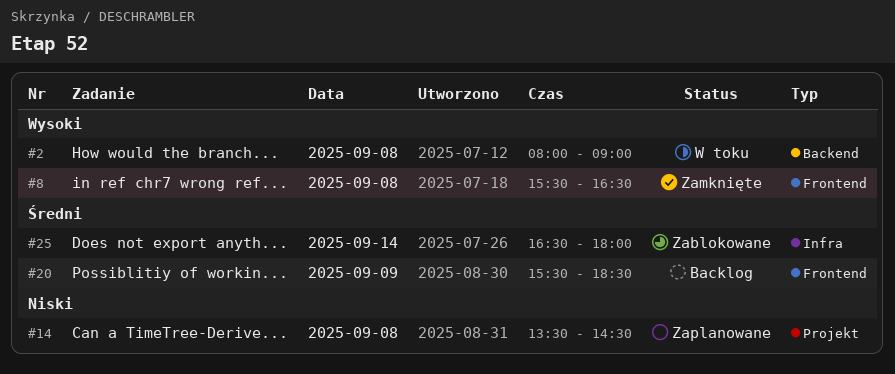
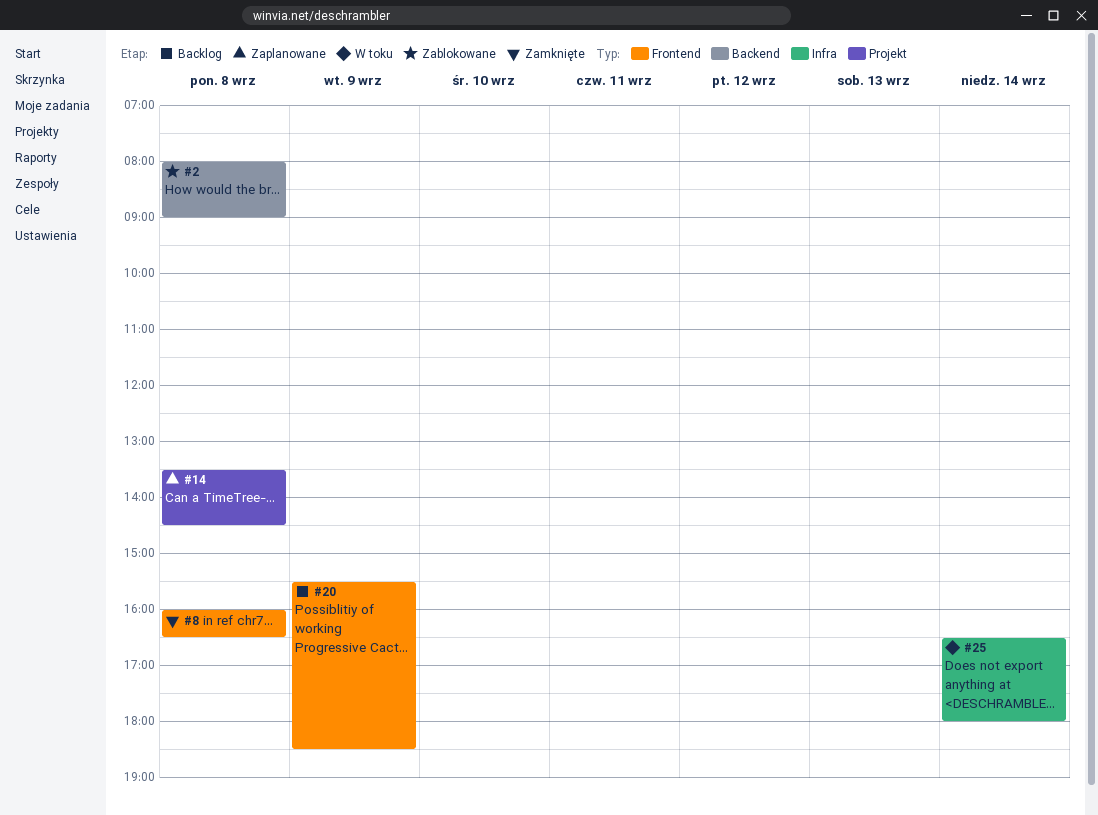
#2, status: W toku -> Zablokowane
#8, begins: 15:30 -> 16:00
#25, status: Zablokowane -> W toku

